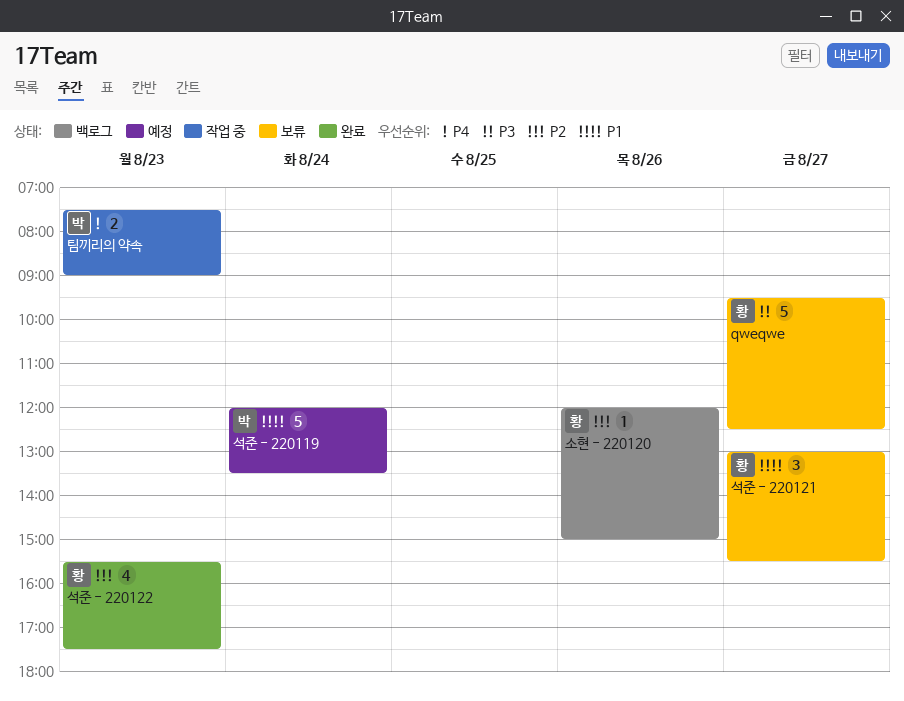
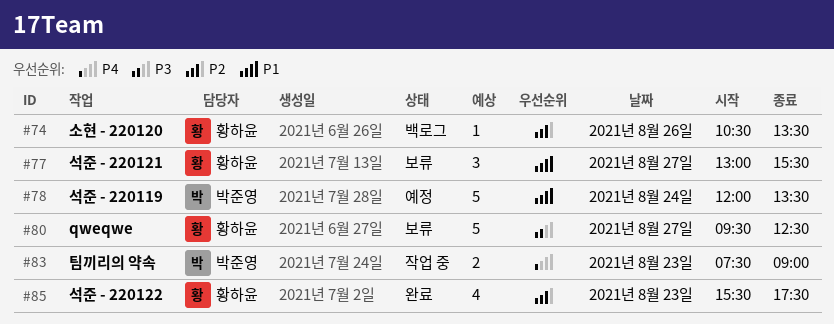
소현 - 220120, begins: 12:00 -> 10:30
소현 - 220120, ends: 15:00 -> 13:30

